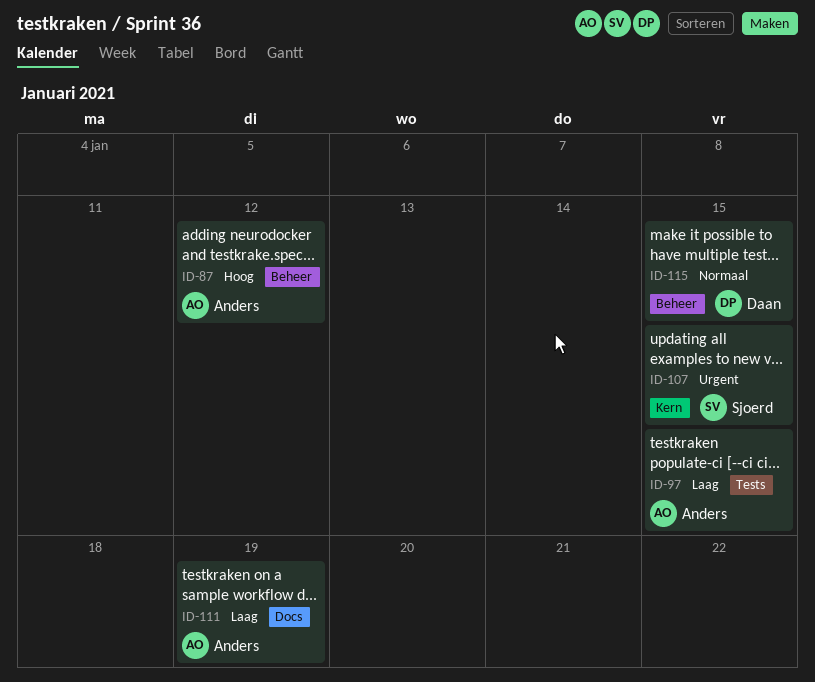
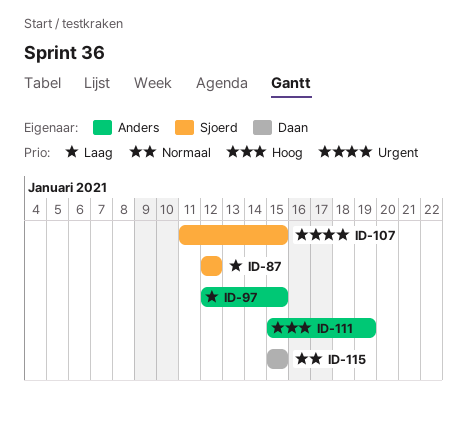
ID-87, owner: Anders -> Sjoerd
ID-87, priority: Hoog -> Laag
ID-111, priority: Laag -> Hoog

